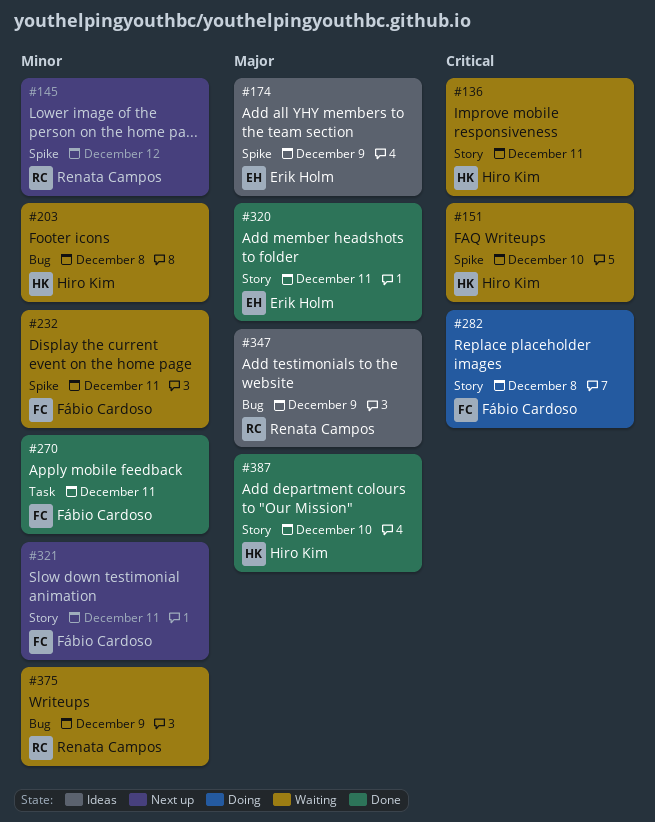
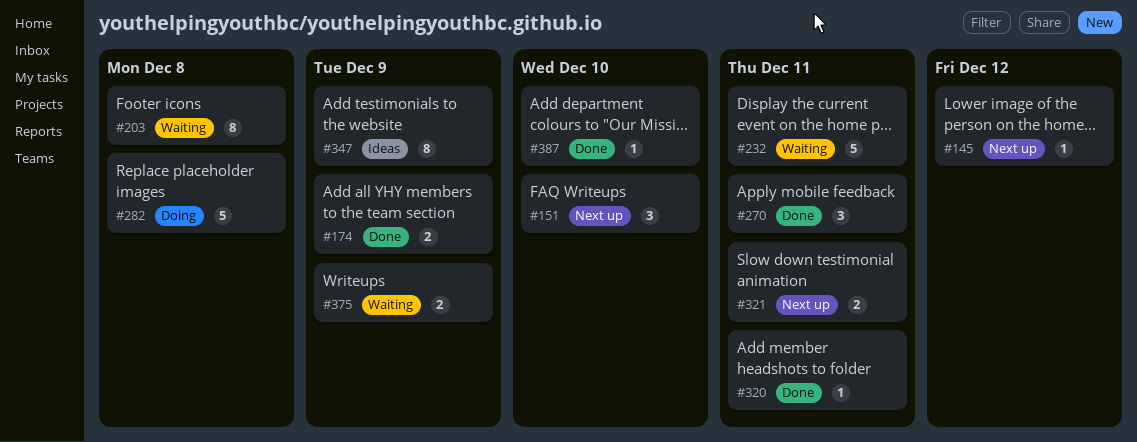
#136: present -> none
#151, status: Waiting -> Next up
#174, status: Ideas -> Done

